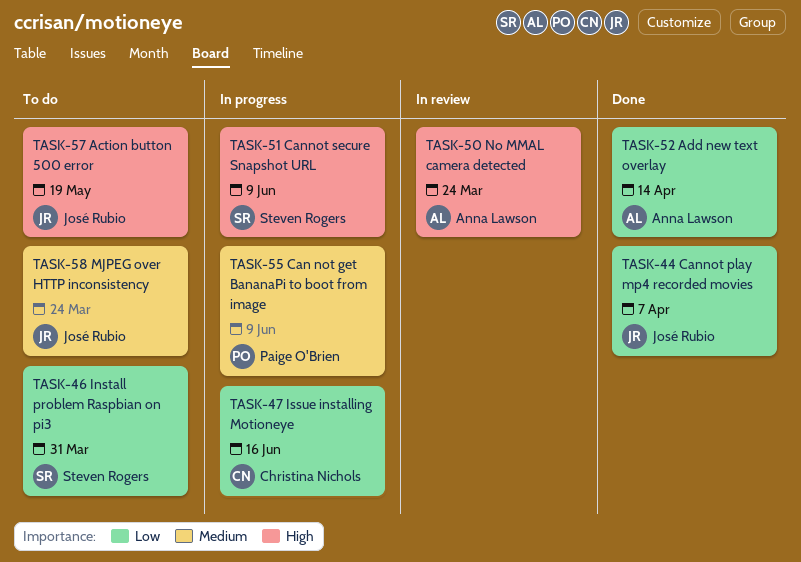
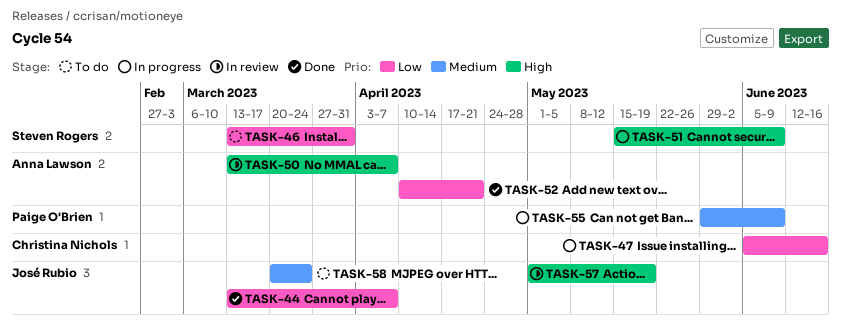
TASK-50, due: Mar 24 -> Apr 7
TASK-52, due: Apr 14 -> Apr 21
TASK-57, status: To do -> In review

